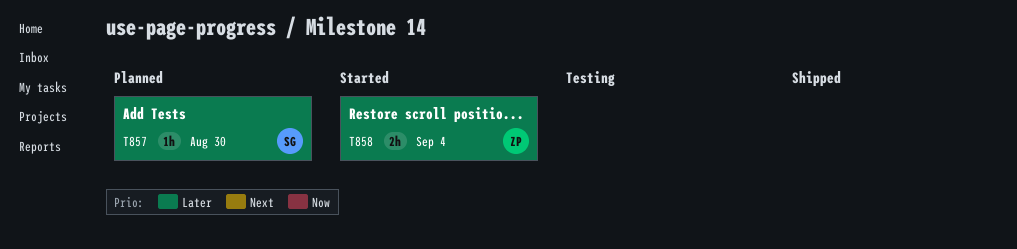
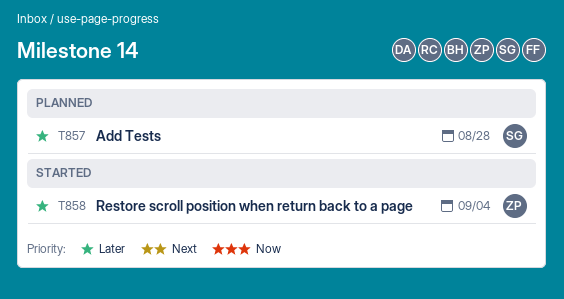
T857, due: Aug 30 -> Aug 28

